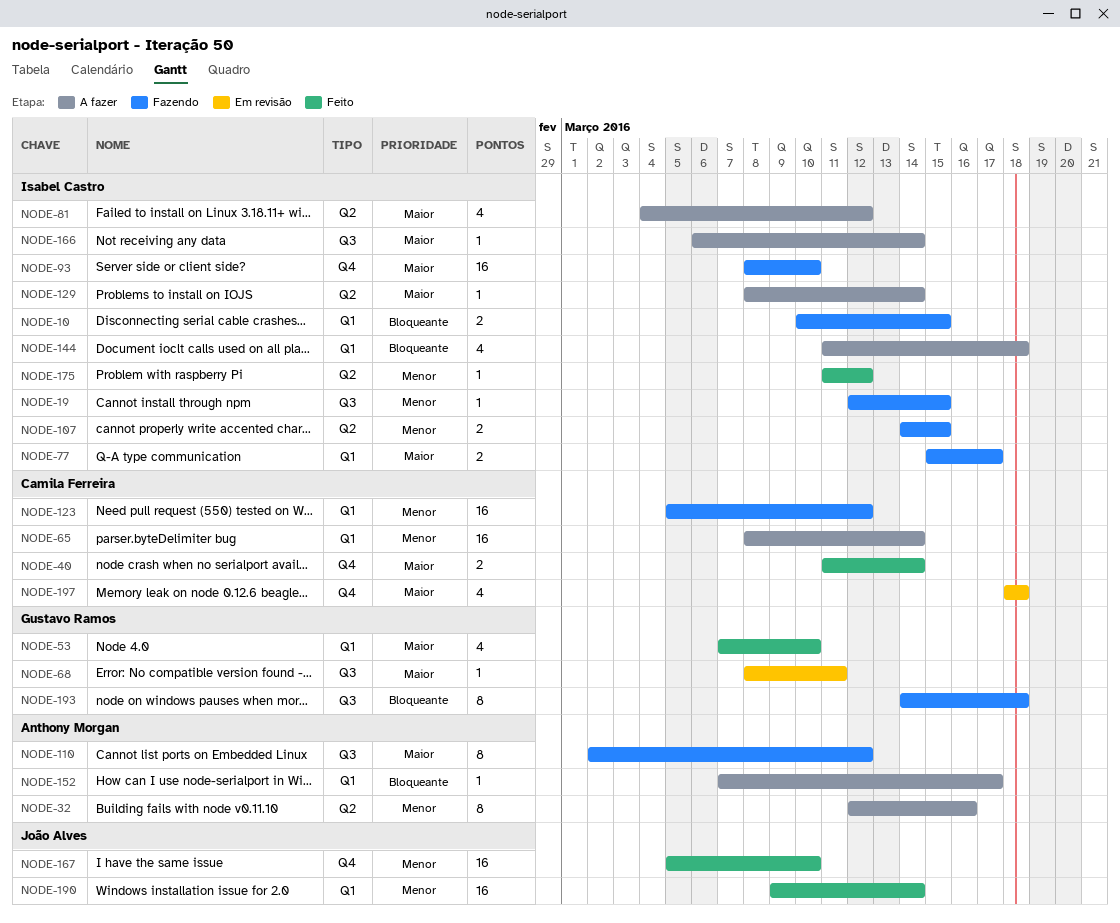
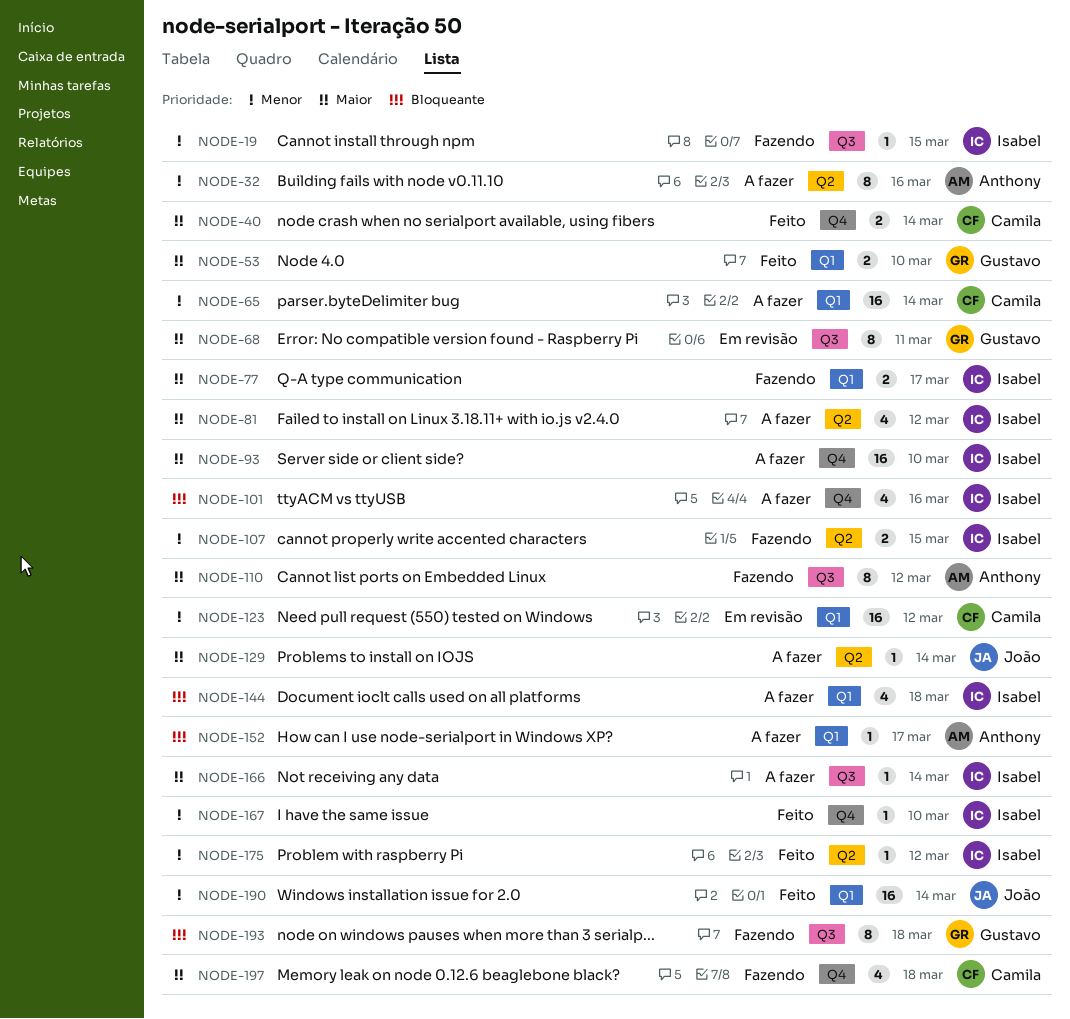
NODE-10: present -> none
NODE-53, estimate: 4 -> 2
NODE-68, estimate: 1 -> 8
NODE-93, status: Fazendo -> A fazer
NODE-101: none -> present
NODE-123, status: Fazendo -> Em revisão
NODE-129, owner: Isabel Castro -> João Alves
NODE-167, owner: João Alves -> Isabel Castro
NODE-167, estimate: 16 -> 1
NODE-197, status: Em revisão -> Fazendo

